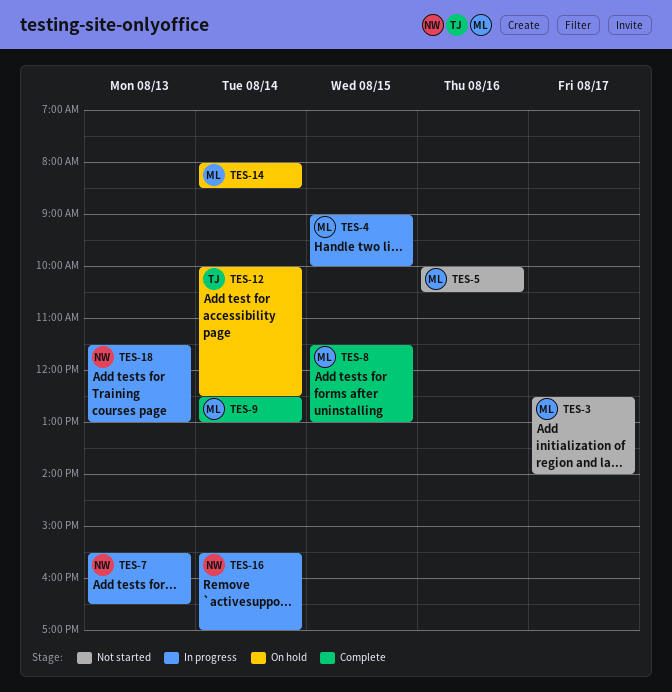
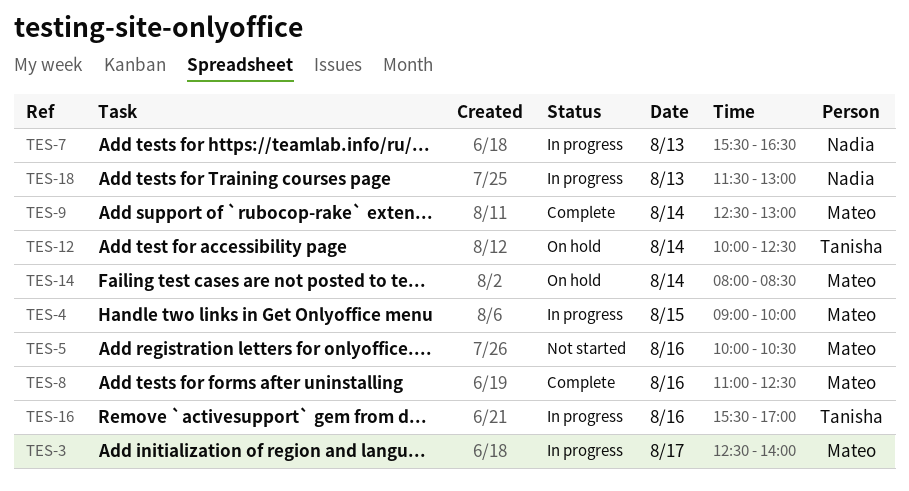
TES-3, status: Not started -> In progress
TES-8, day: Aug 15 -> Aug 16
TES-8, begins: 11:30 -> 11:00
TES-8, ends: 13:00 -> 12:30
TES-16, owner: Nadia -> Tanisha
TES-16, day: Aug 14 -> Aug 16

